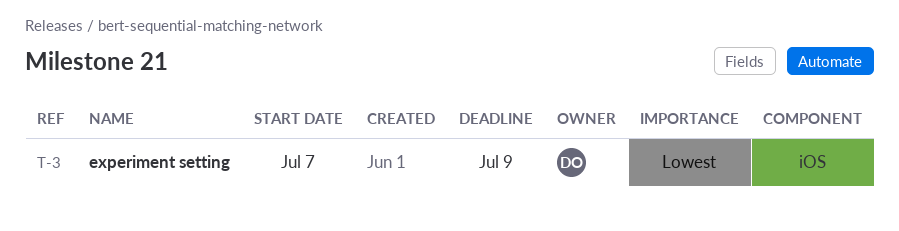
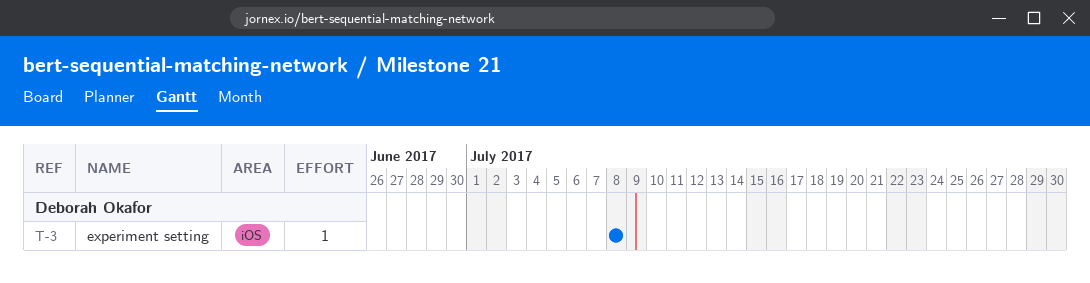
T-3, start: Jul 7 -> Jul 8
T-3, due: Jul 9 -> Jul 8

